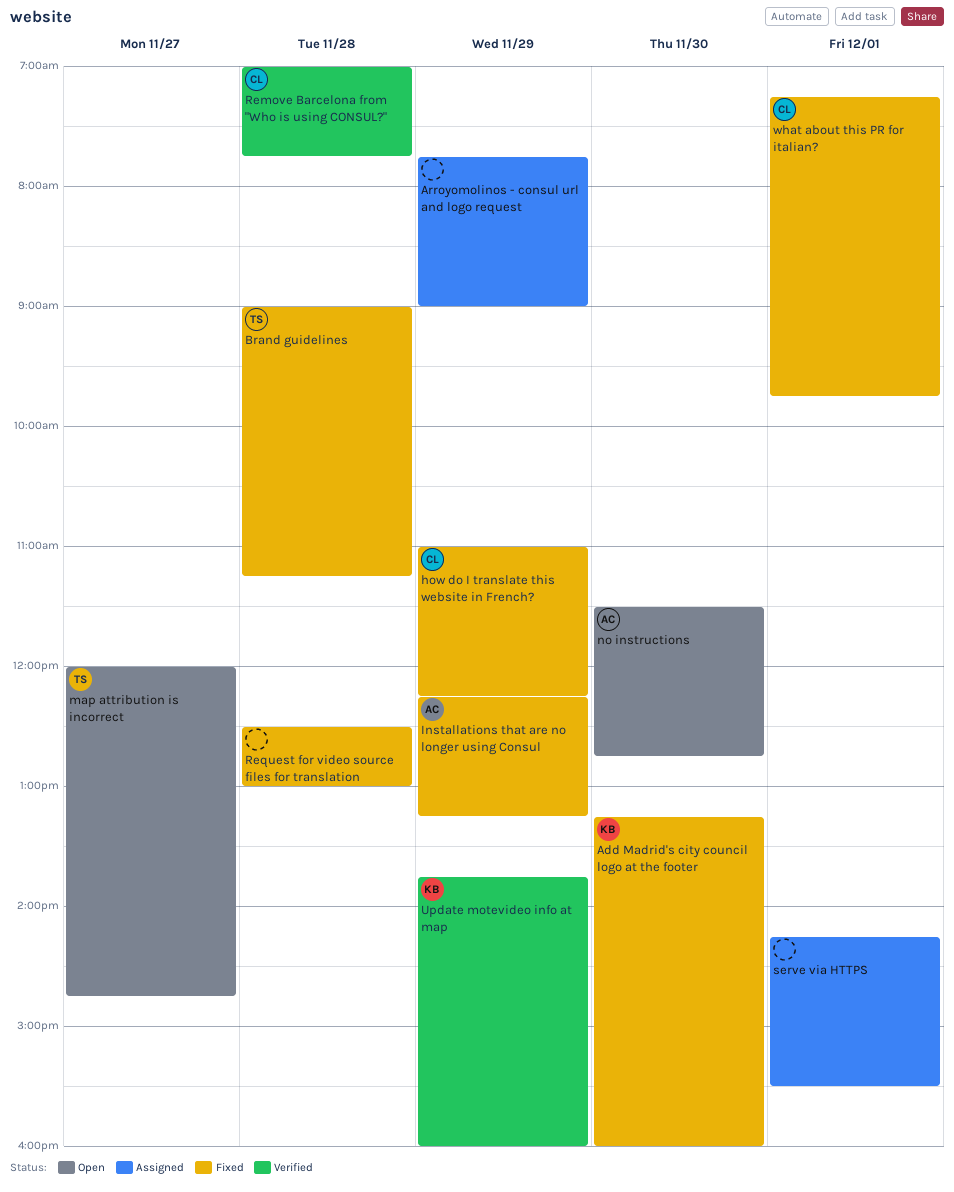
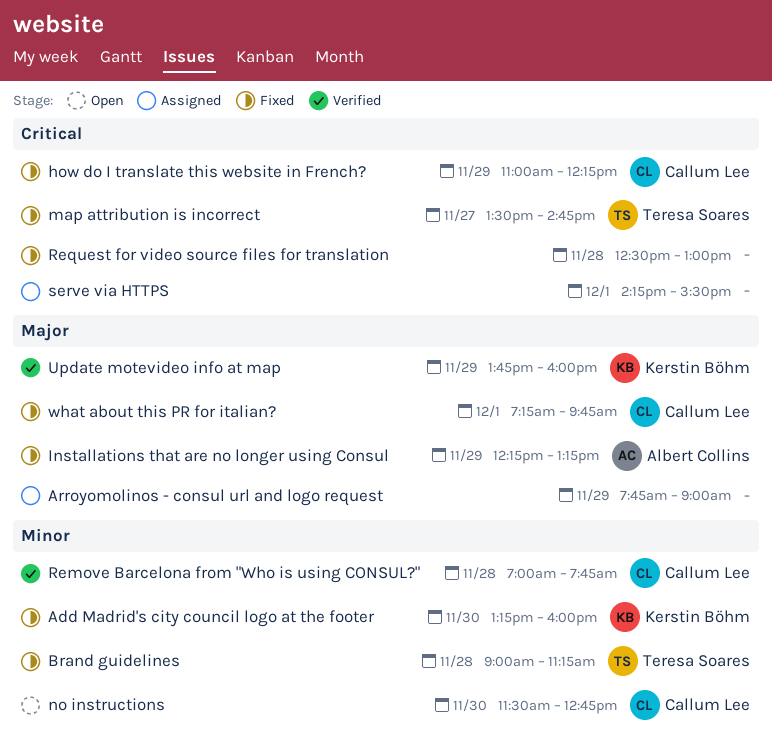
map attribution is incorrect, status: Open -> Fixed
map attribution is incorrect, begins: 12:00 -> 13:30
no instructions, owner: Albert Collins -> Callum Lee

